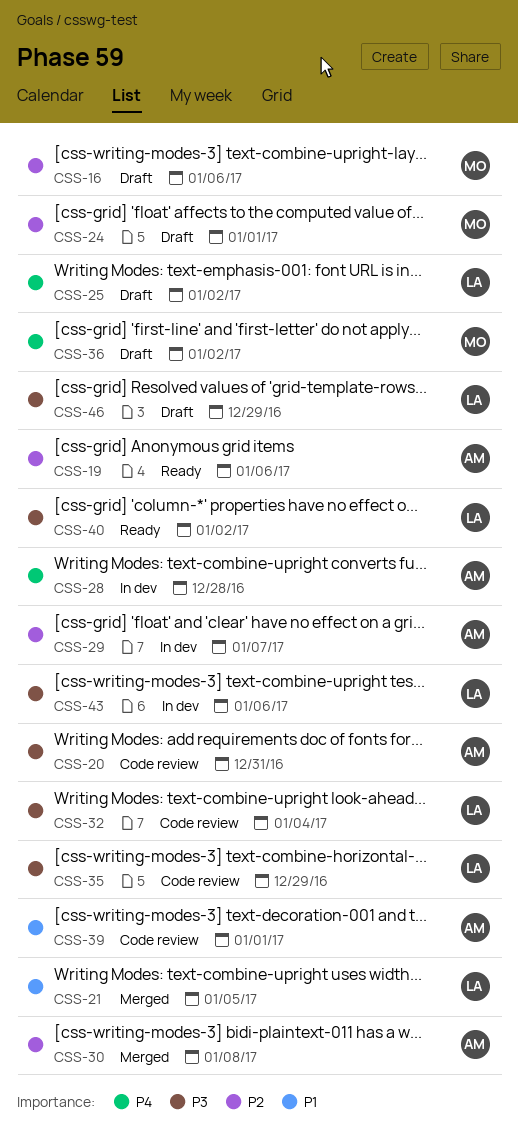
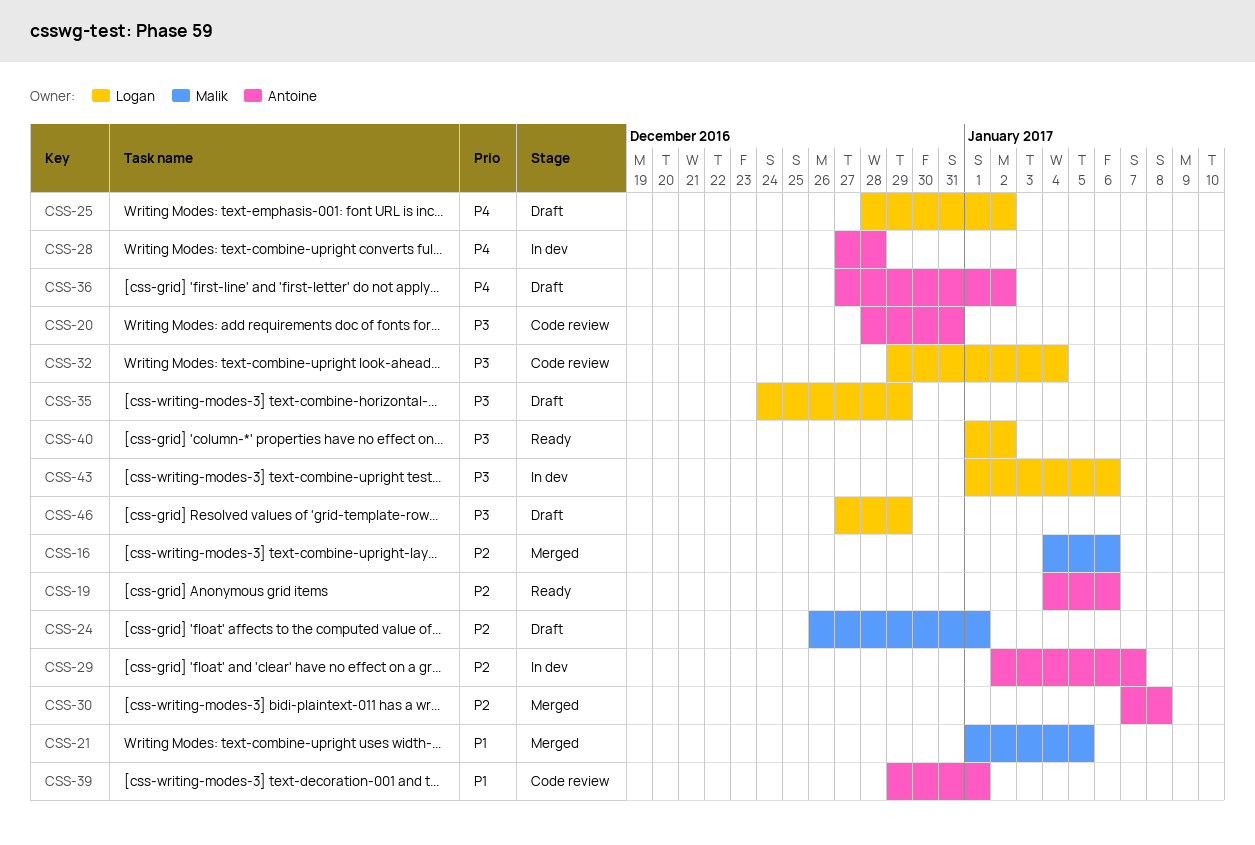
CSS-16, status: Draft -> Merged
CSS-21, owner: Logan -> Malik
CSS-35, status: Code review -> Draft
CSS-36, owner: Malik -> Antoine

